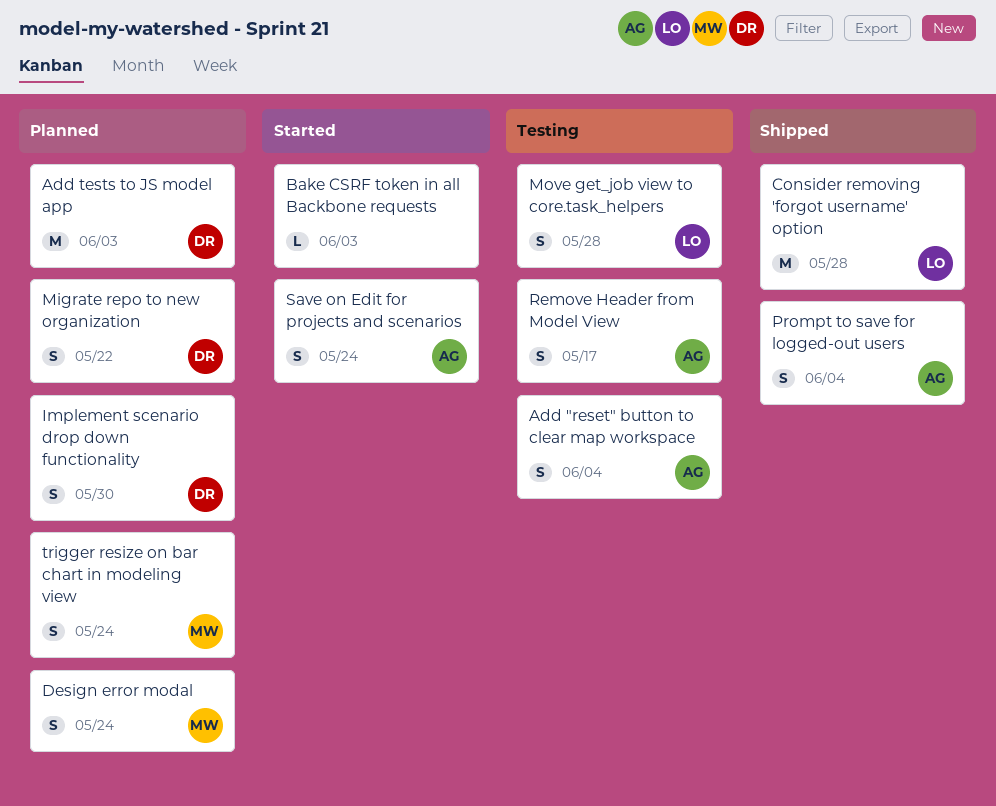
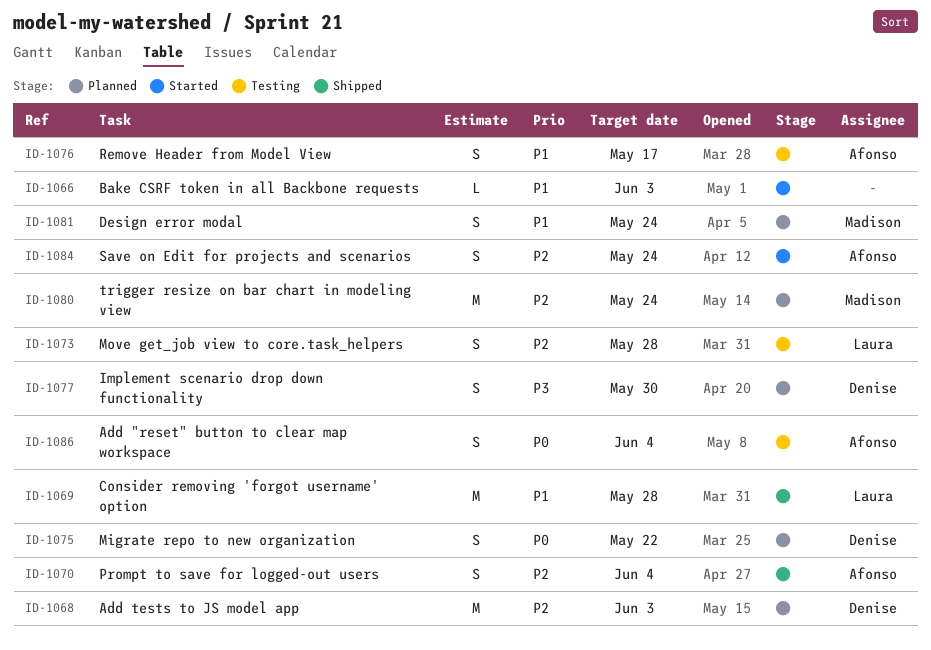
trigger resize on bar chart in modeling view, estimate: S -> M

